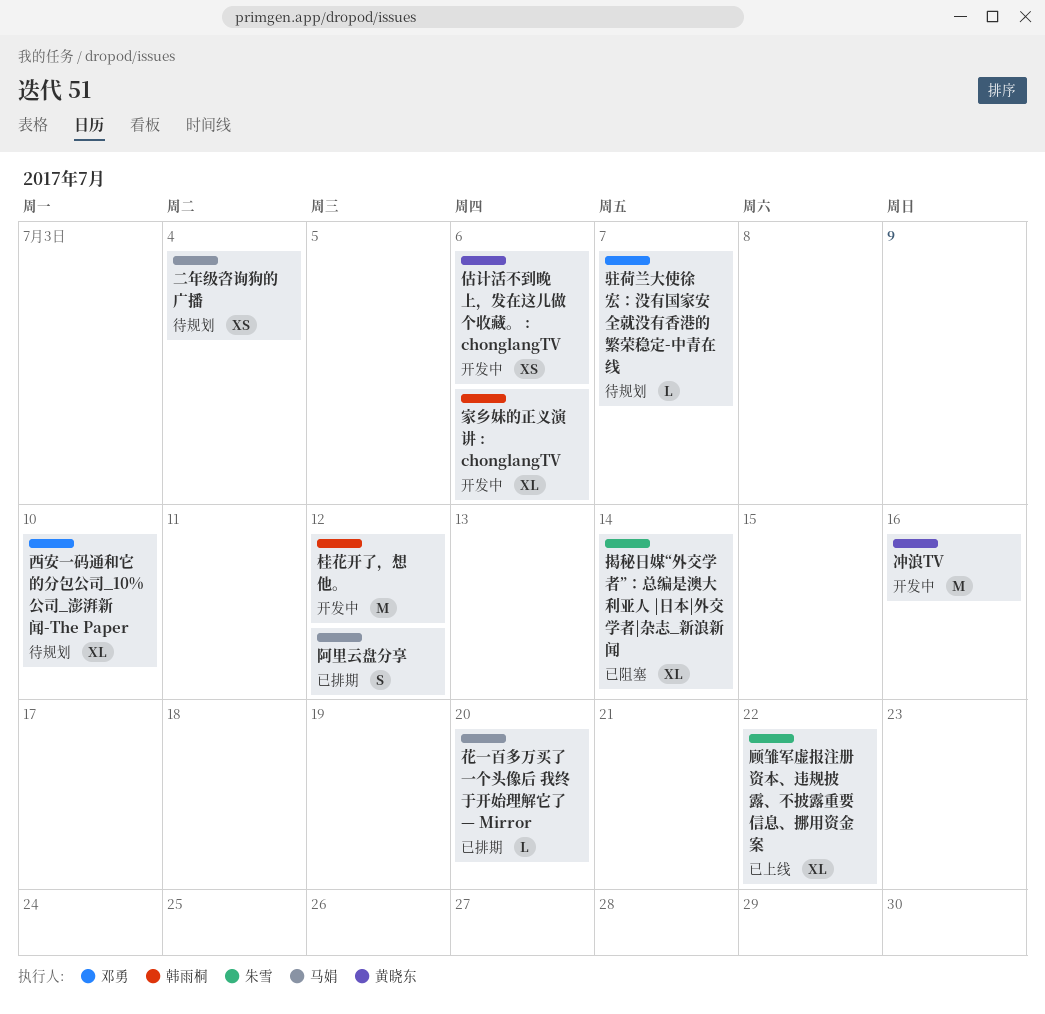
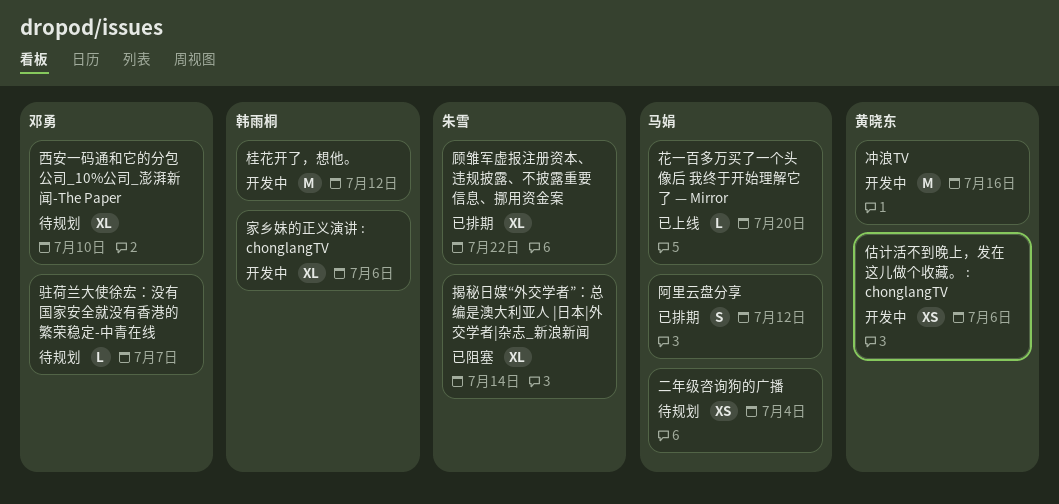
花一百多万买了一个头像后 我终于开始理解它了 — Mirror, status: 已排期 -> 已上线
顾雏军虚报注册资本、违规披露、不披露重要信息、挪用资金案, status: 已上线 -> 已排期

